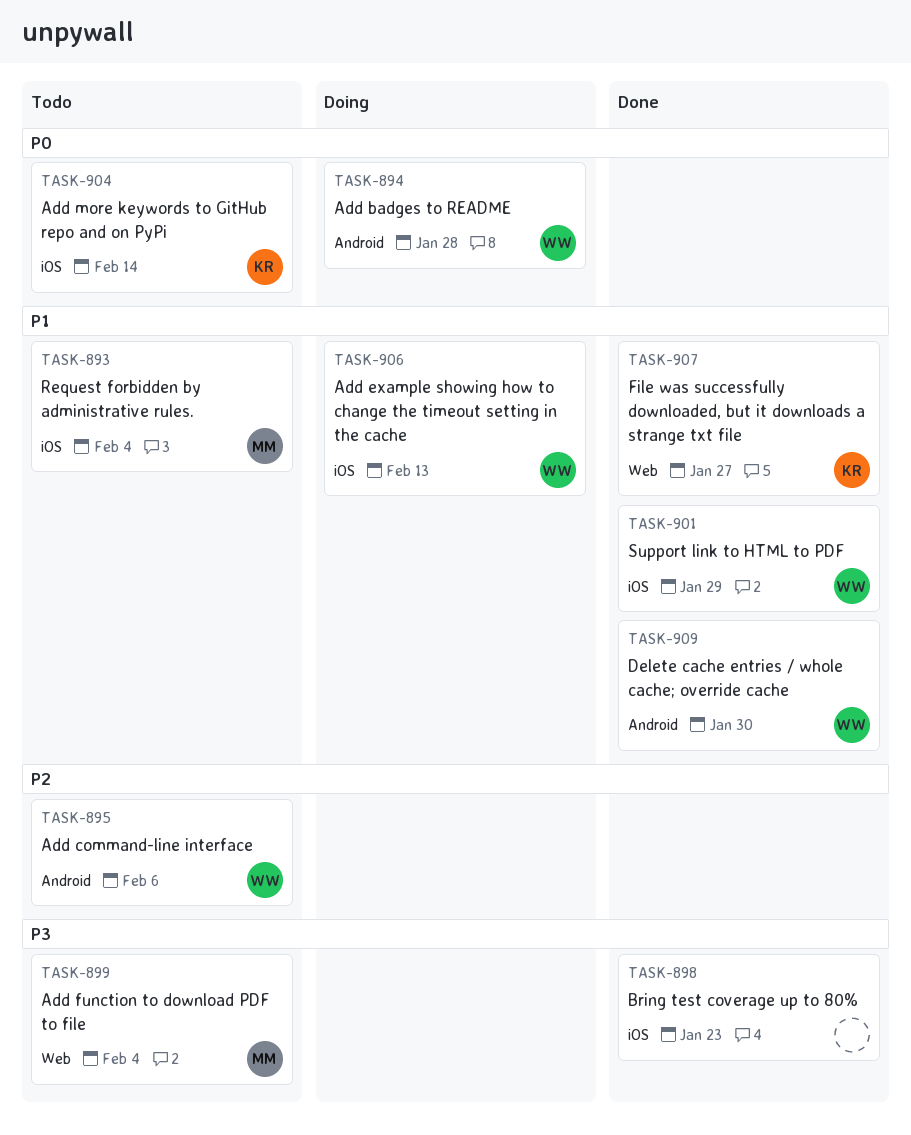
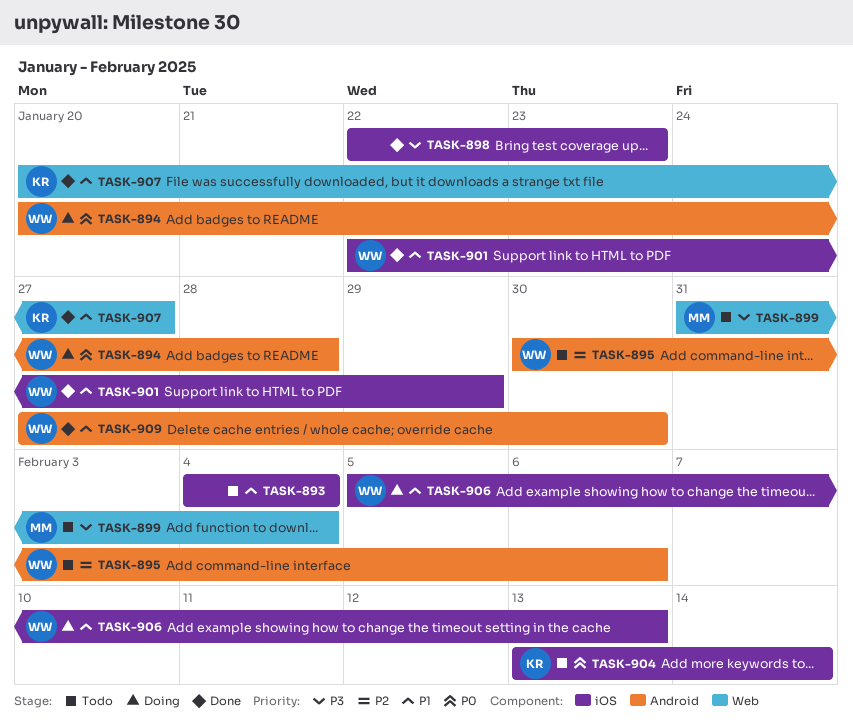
TASK-893, owner: MM -> none

